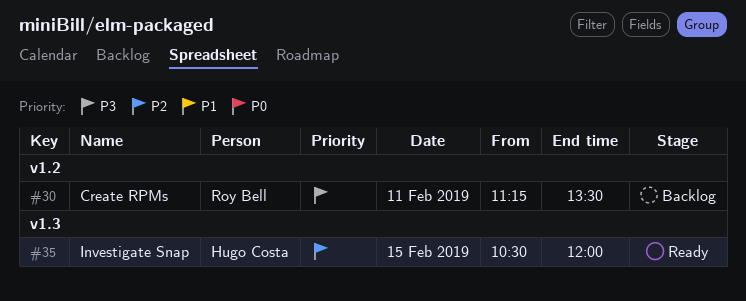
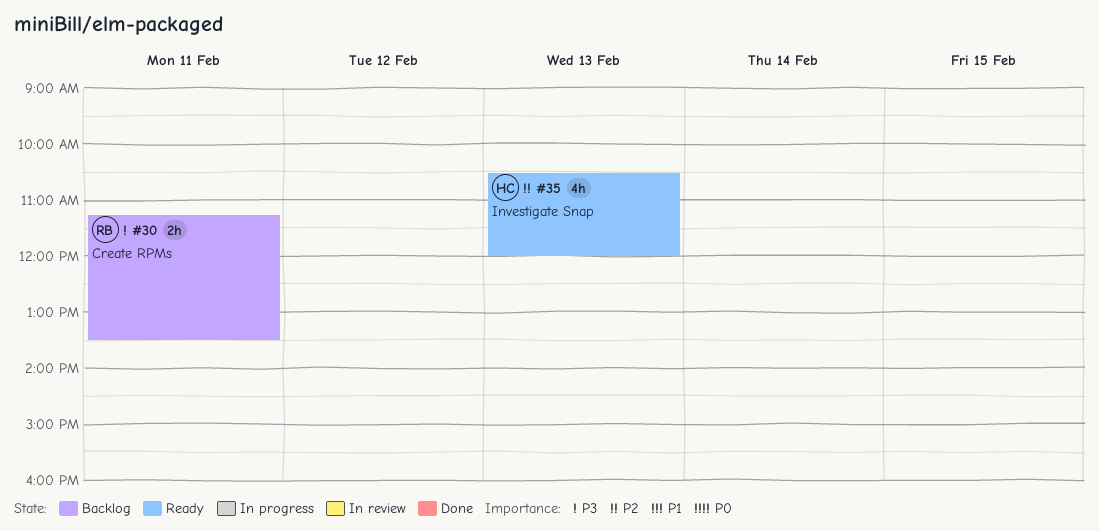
#35, day: Feb 15 -> Feb 13

